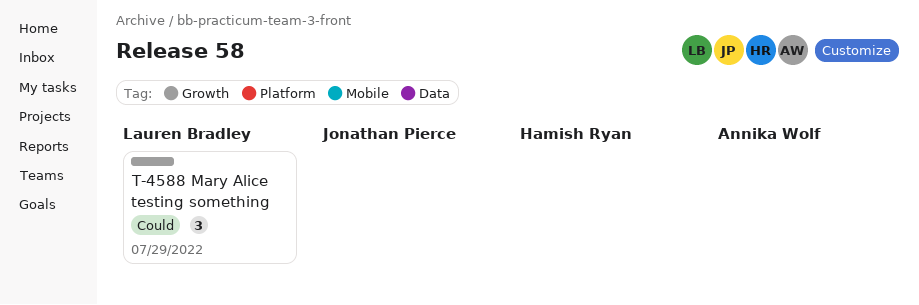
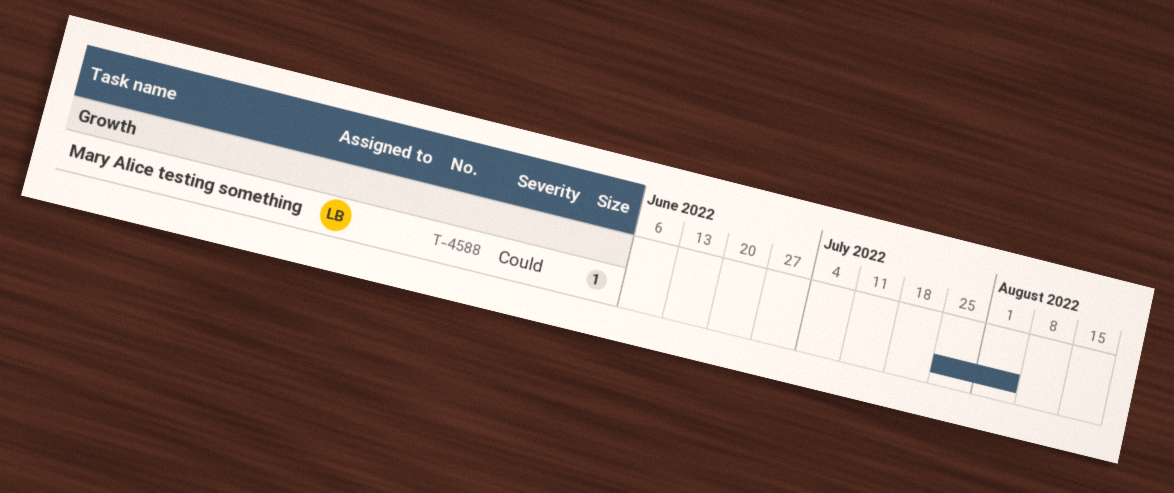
T-4588, estimate: 3 -> 1
T-4588, due: Jul 29 -> Aug 5

